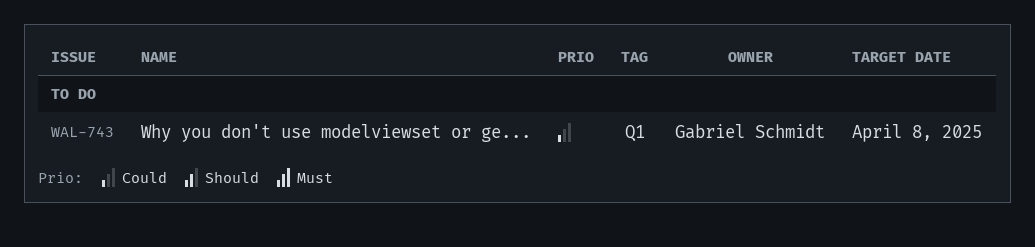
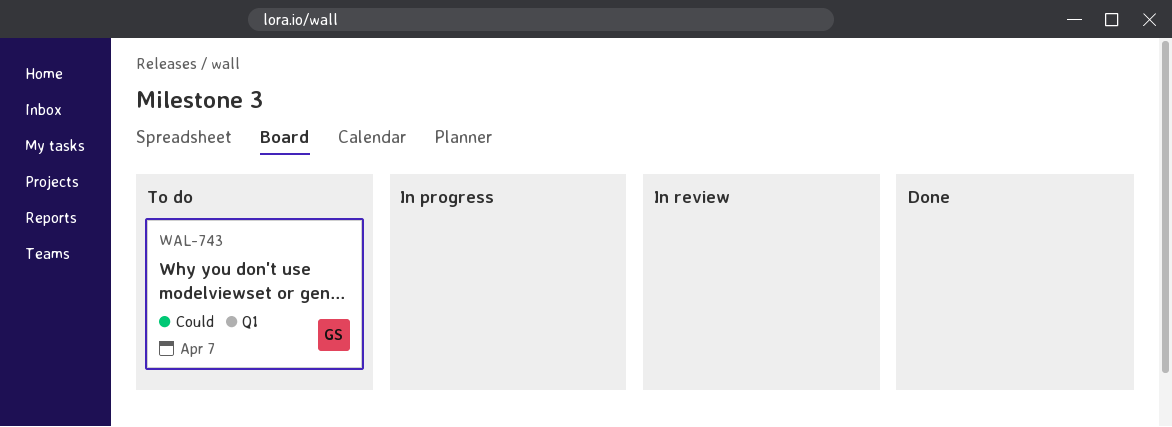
WAL-743, due: Apr 8 -> Apr 7

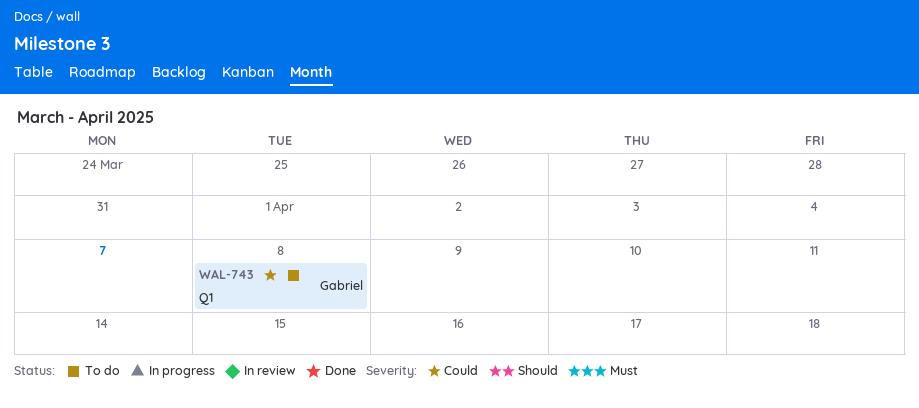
WAL-743, due: Apr 7 -> Apr 8

